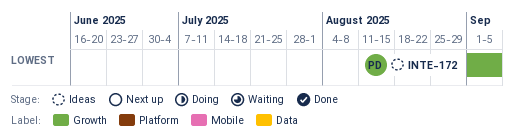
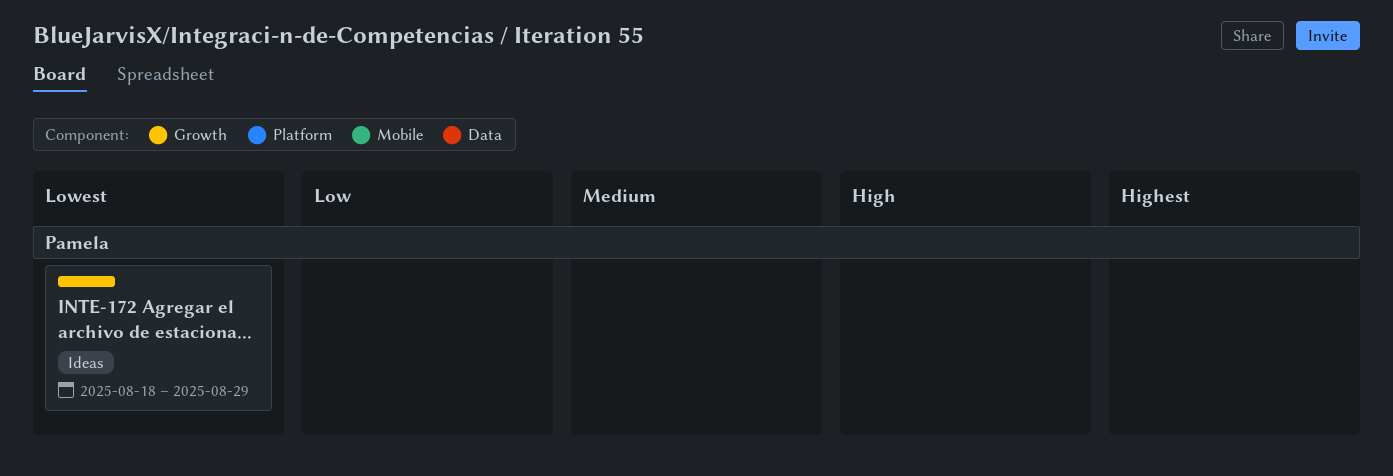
INTE-172, start: Sep 1 -> Aug 18
INTE-172, due: Sep 5 -> Aug 29

